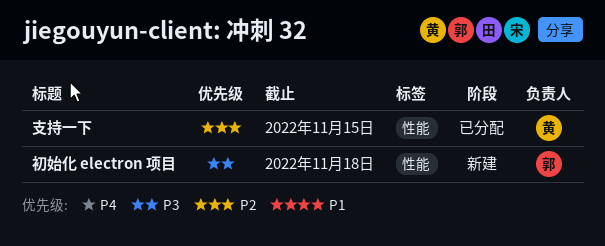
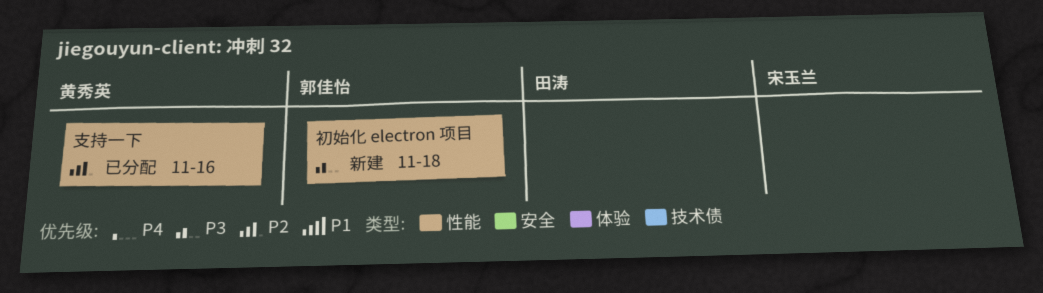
支持一下, due: Nov 15 -> Nov 16

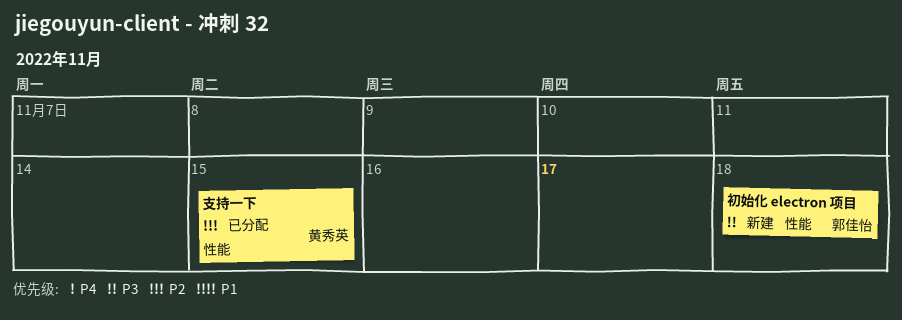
支持一下, due: Nov 16 -> Nov 15

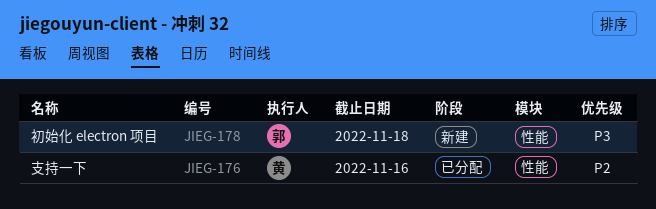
支持一下, due: Nov 15 -> Nov 16

